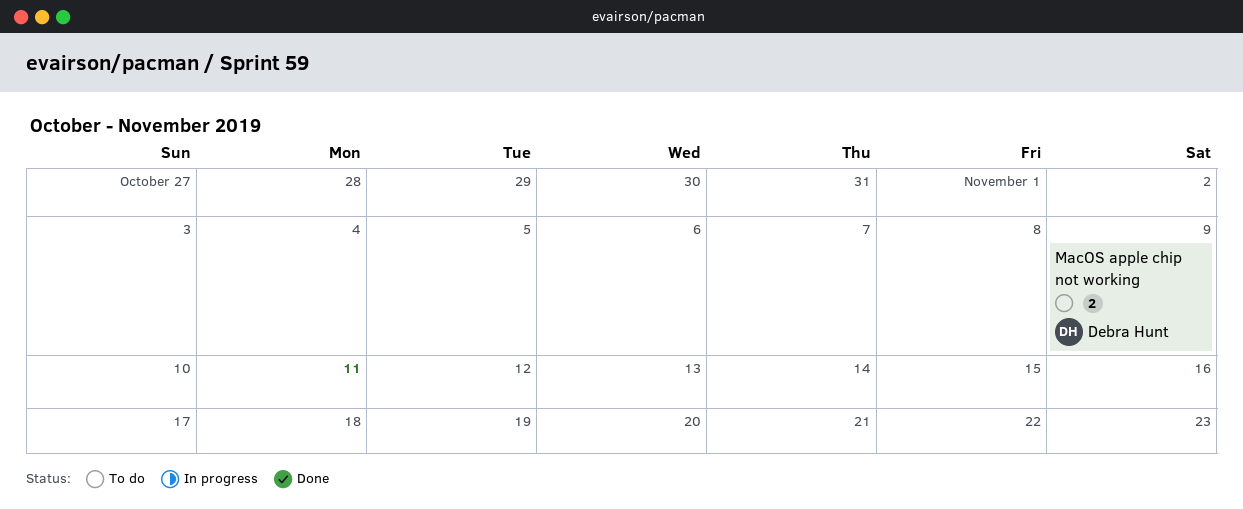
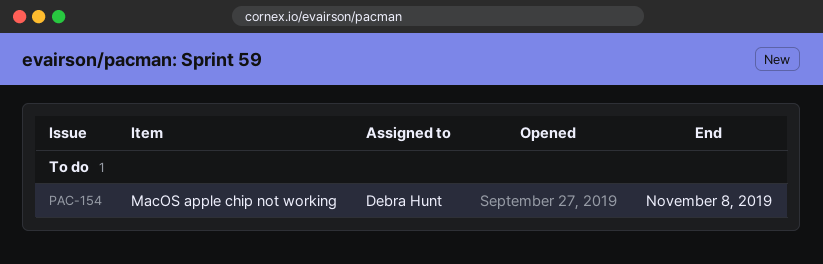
MacOS apple chip not working, due: Nov 9 -> Nov 8

